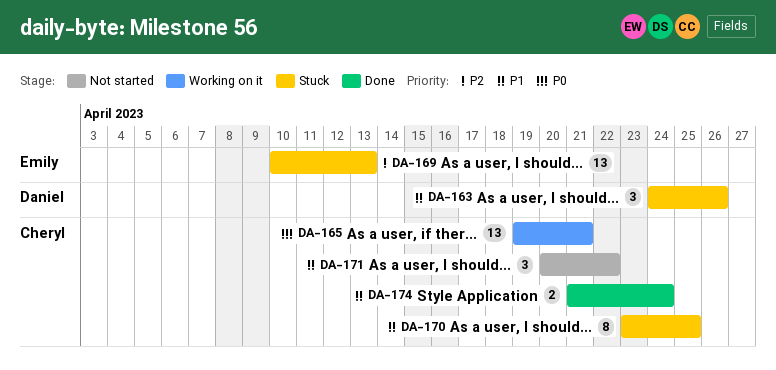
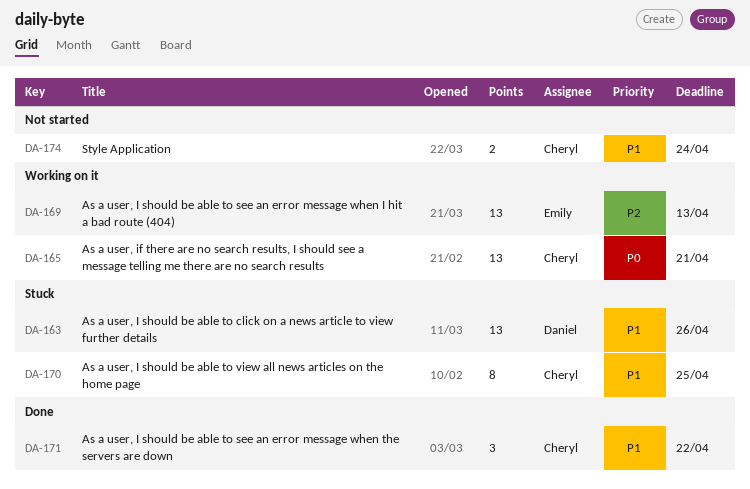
DA-163, estimate: 3 -> 13
DA-169, status: Stuck -> Working on it
DA-171, status: Not started -> Done
DA-174, status: Done -> Not started

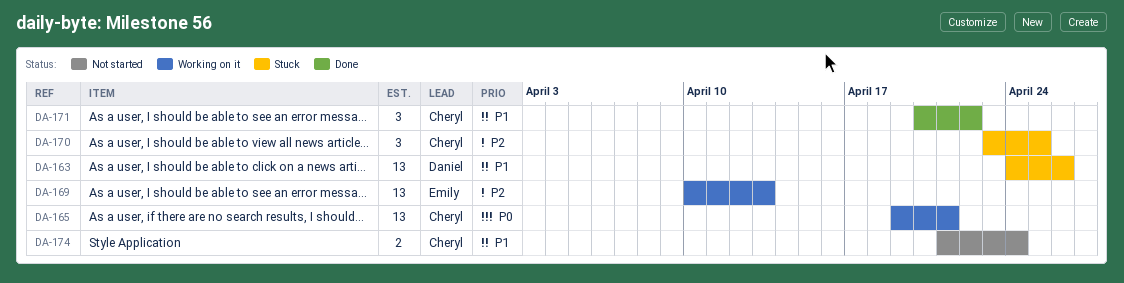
DA-170, priority: P1 -> P2
DA-170, estimate: 8 -> 3

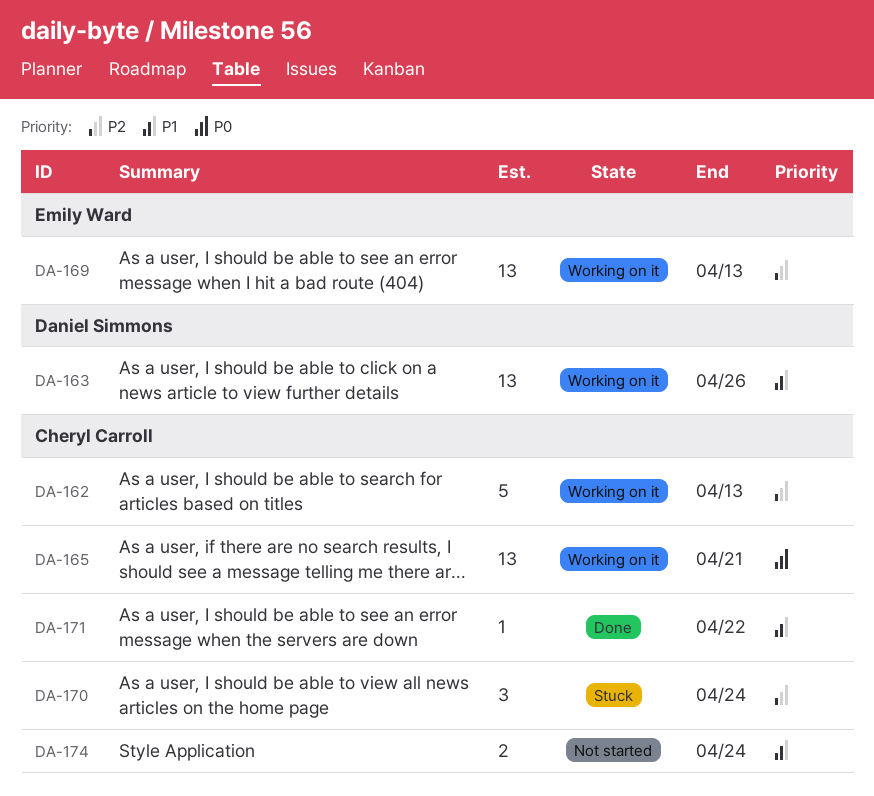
DA-162: none -> present
DA-163, status: Stuck -> Working on it
DA-170, due: Apr 25 -> Apr 24
DA-171, estimate: 3 -> 1

